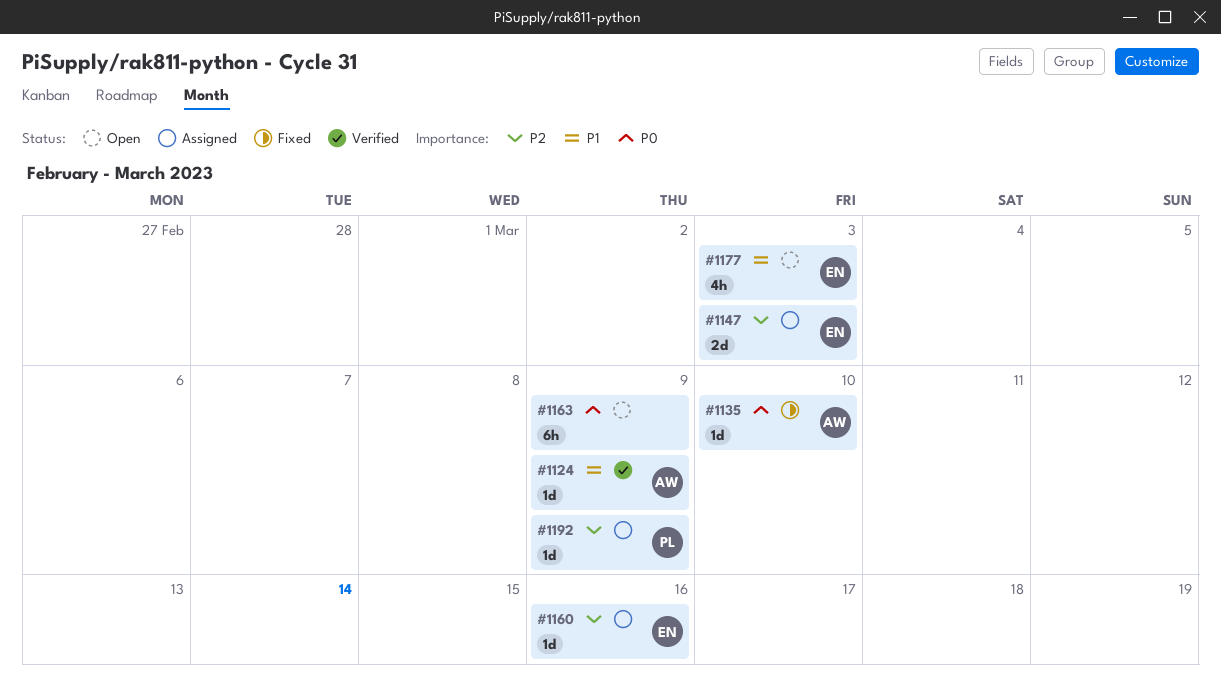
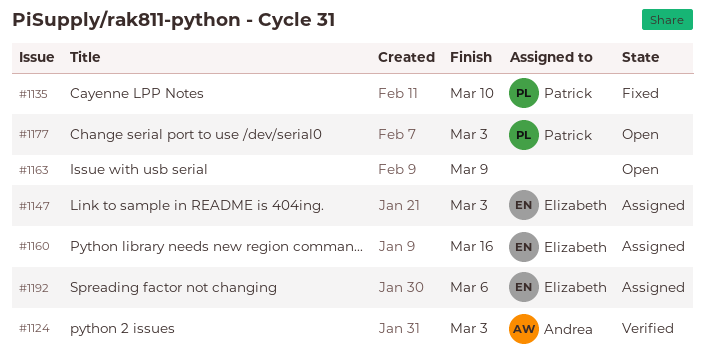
#1124, due: Mar 9 -> Mar 3
#1135, owner: Andrea -> Patrick
#1177, owner: Elizabeth -> Patrick
#1192, owner: Patrick -> Elizabeth
#1192, due: Mar 9 -> Mar 6

